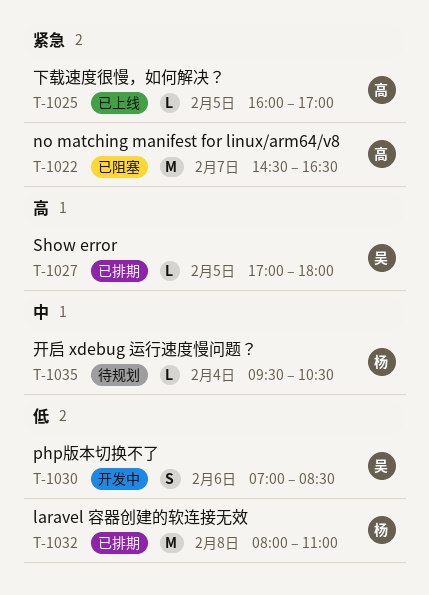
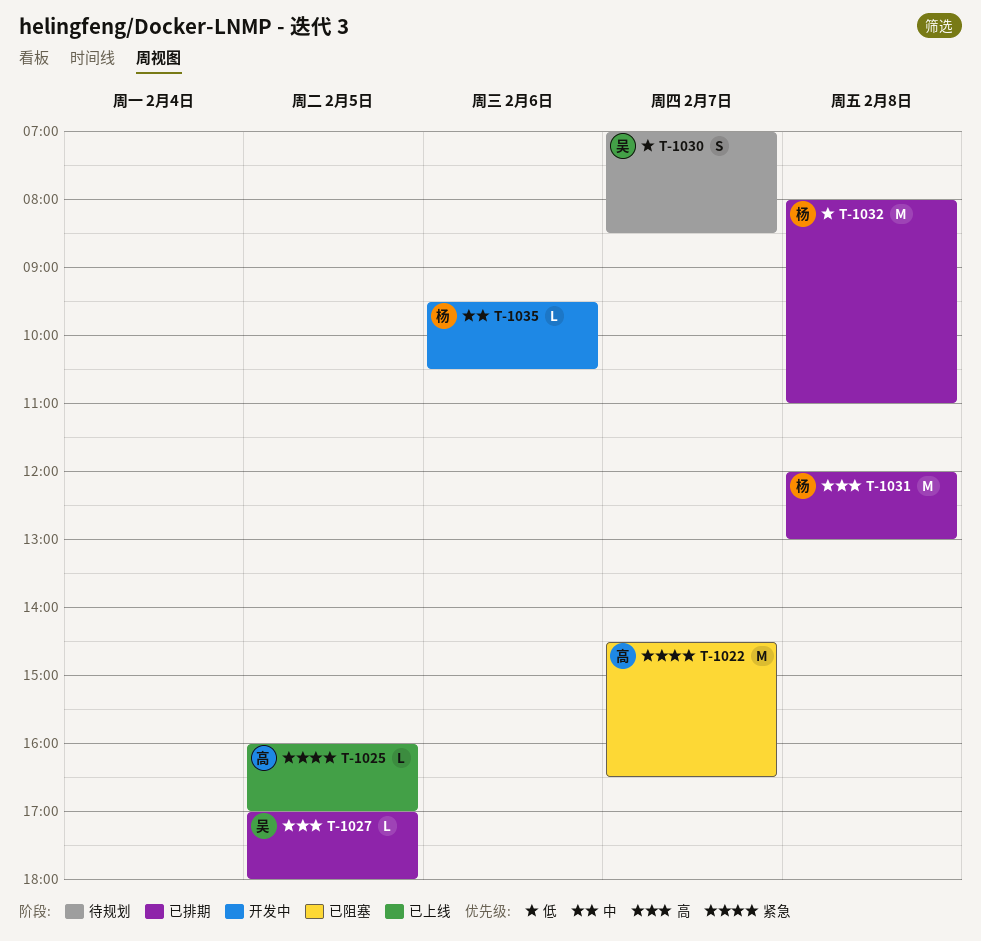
T-1030, status: 开发中 -> 待规划
T-1030, day: Feb 6 -> Feb 7
T-1031: none -> present
T-1035, status: 待规划 -> 开发中
T-1035, day: Feb 4 -> Feb 6

